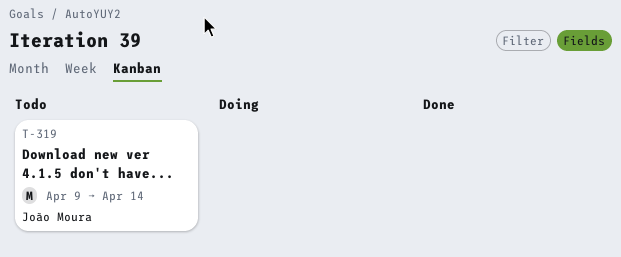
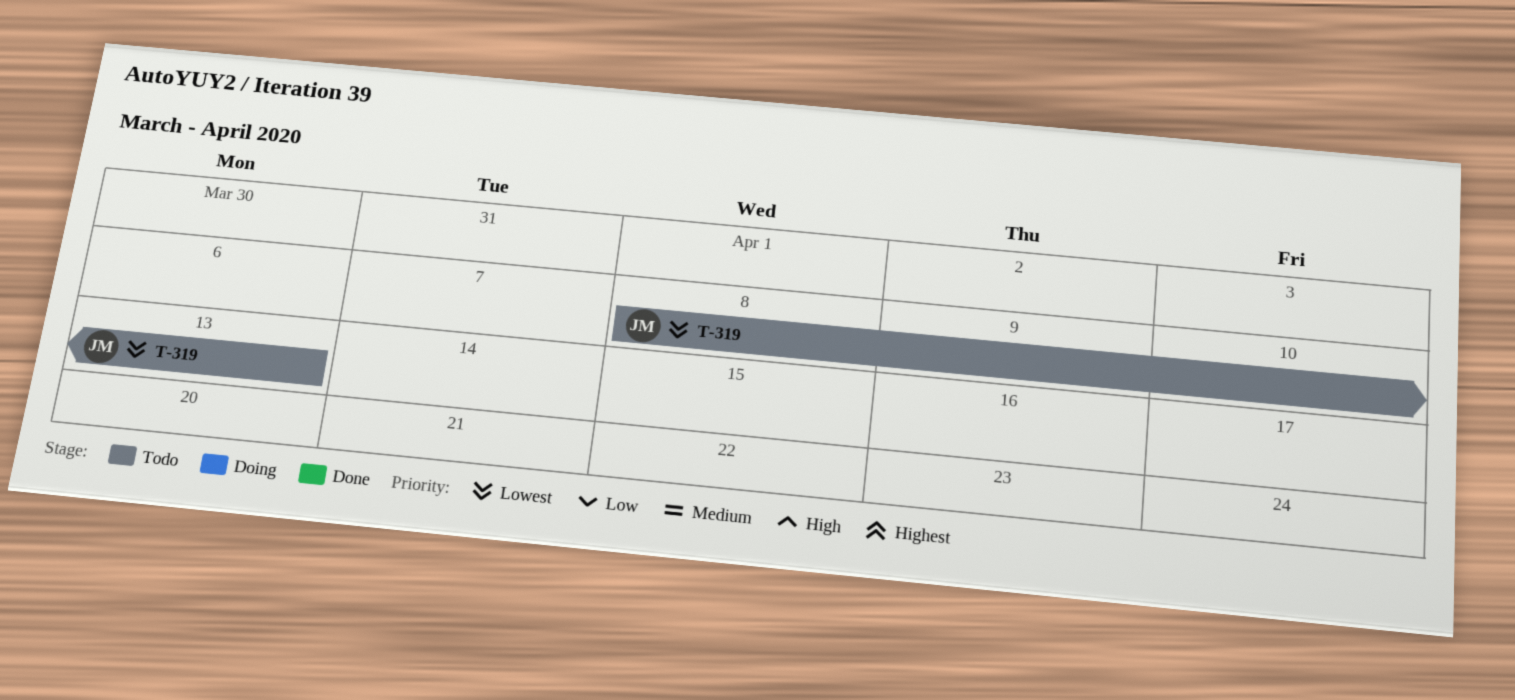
T-319, start: Apr 9 -> Apr 8
T-319, due: Apr 14 -> Apr 13

